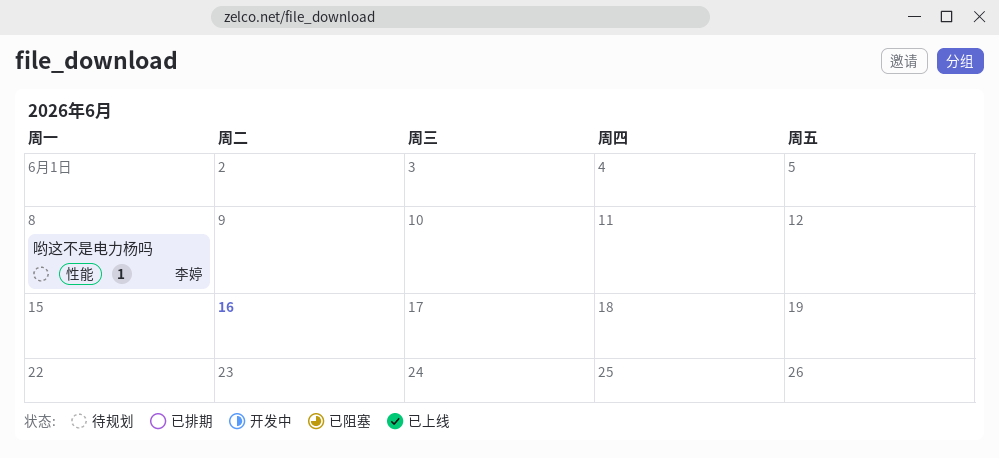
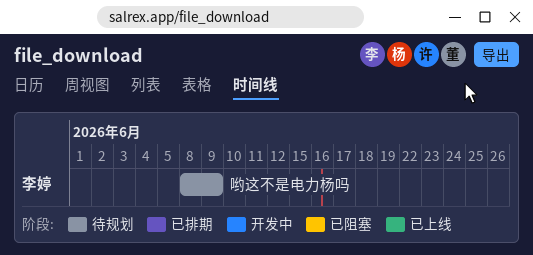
哟这不是电力杨吗, due: Jun 8 -> Jun 9

